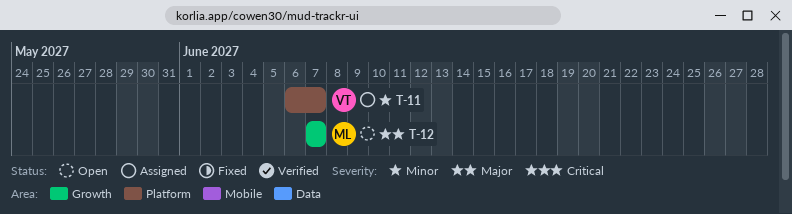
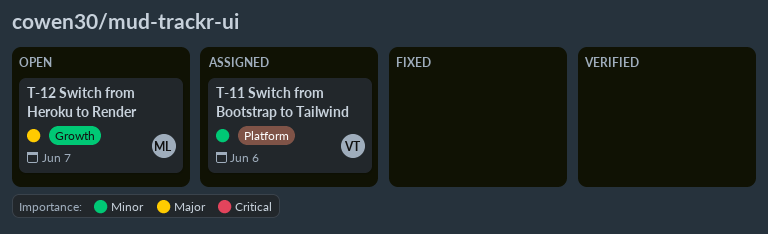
T-11, due: Jun 7 -> Jun 6

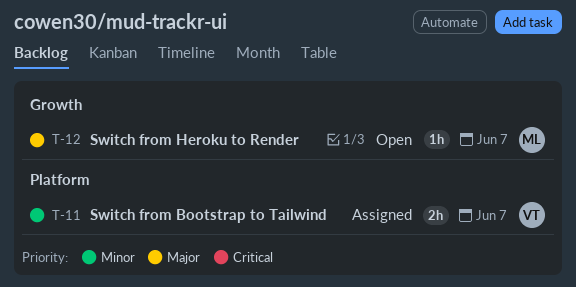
T-11, due: Jun 6 -> Jun 7

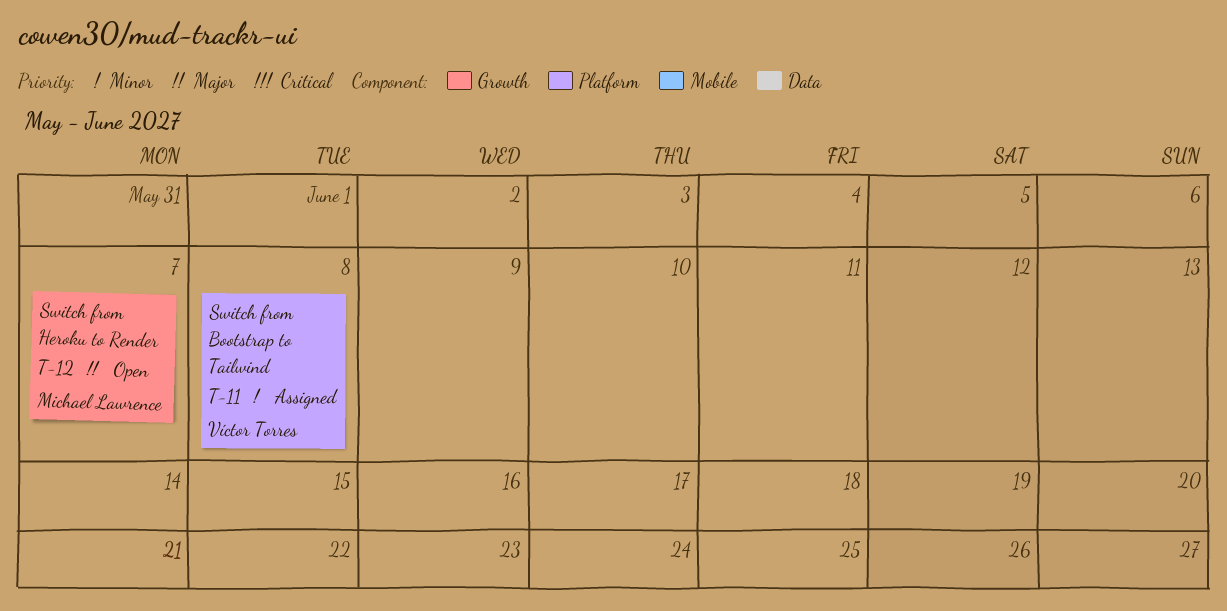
T-11, due: Jun 7 -> Jun 8

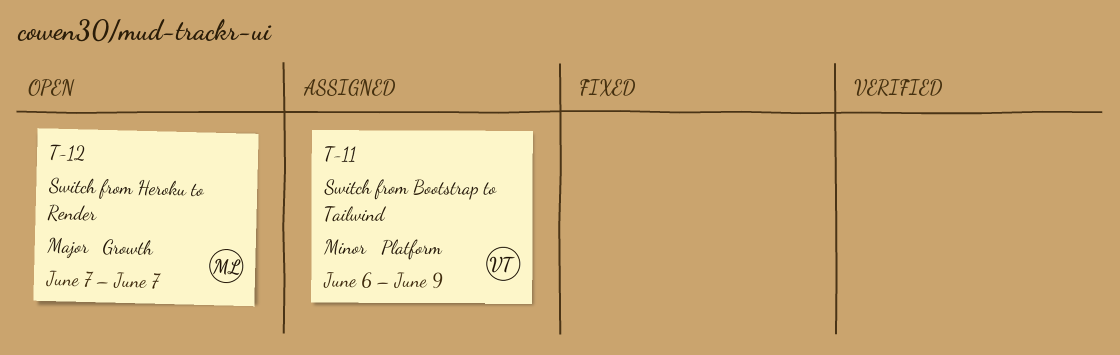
T-11, due: Jun 8 -> Jun 9

